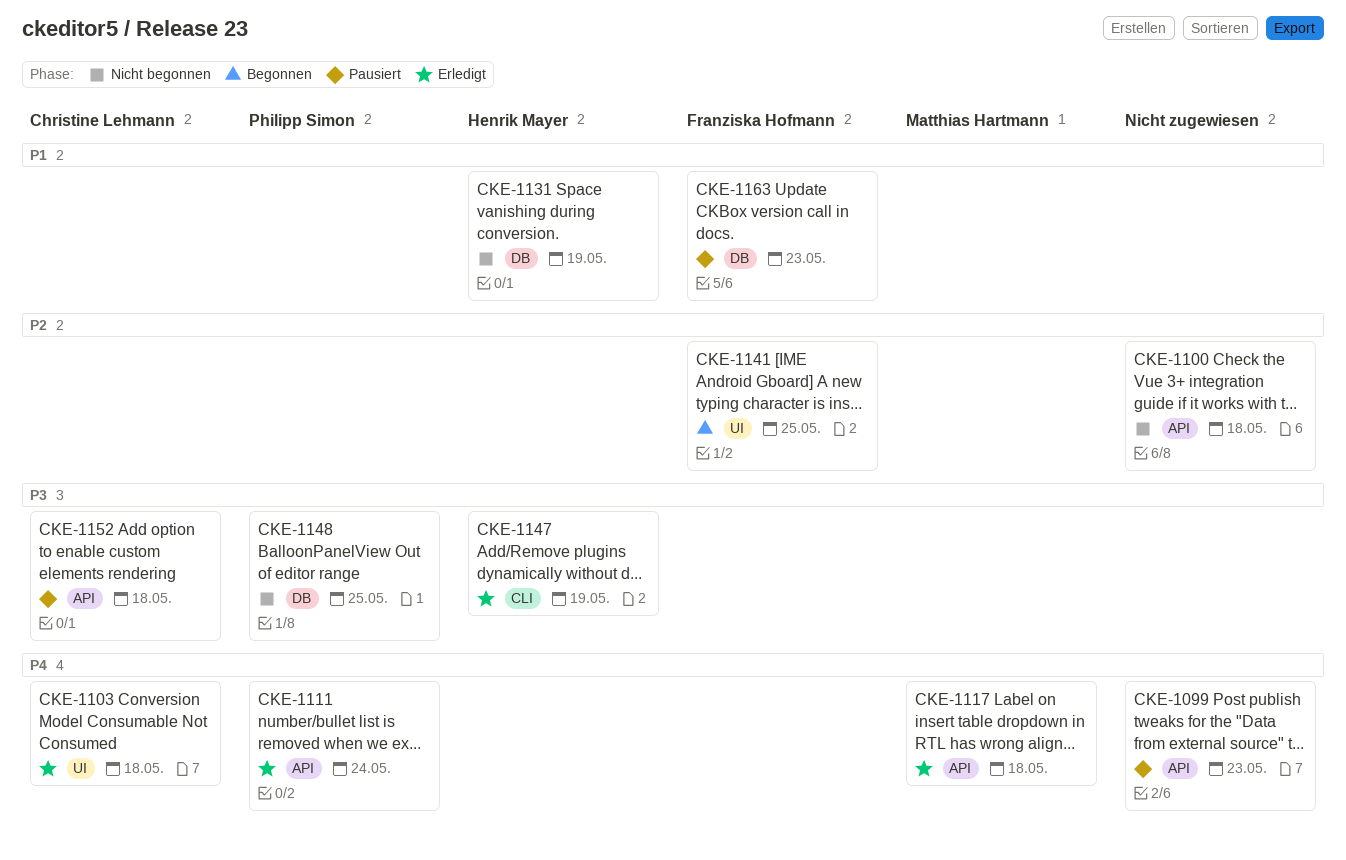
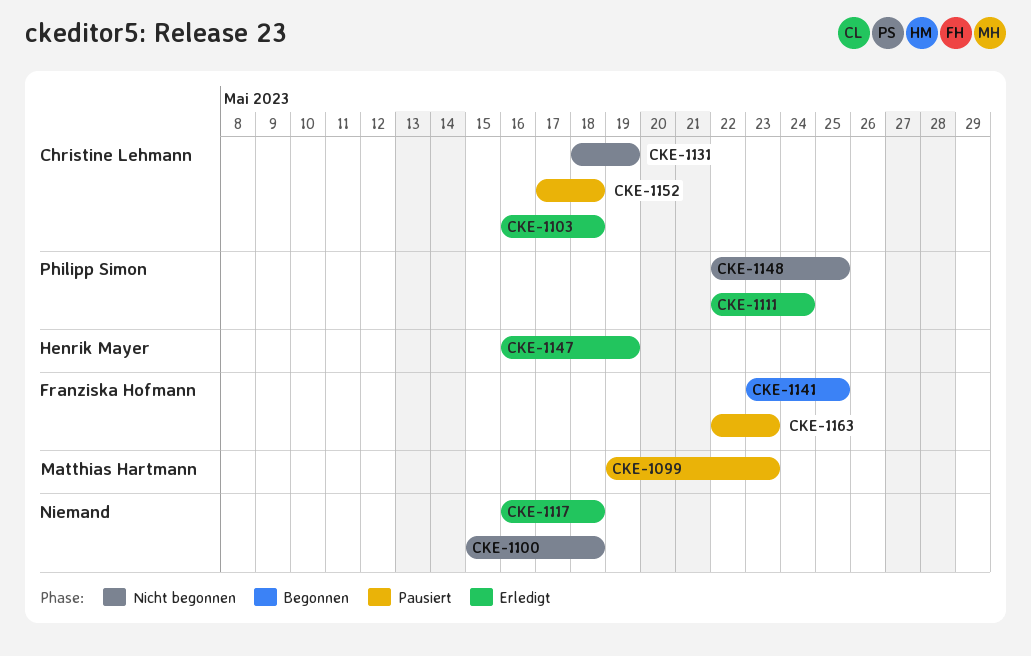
CKE-1099, owner: none -> Matthias Hartmann
CKE-1117, owner: Matthias Hartmann -> none
CKE-1131, owner: Henrik Mayer -> Christine Lehmann

